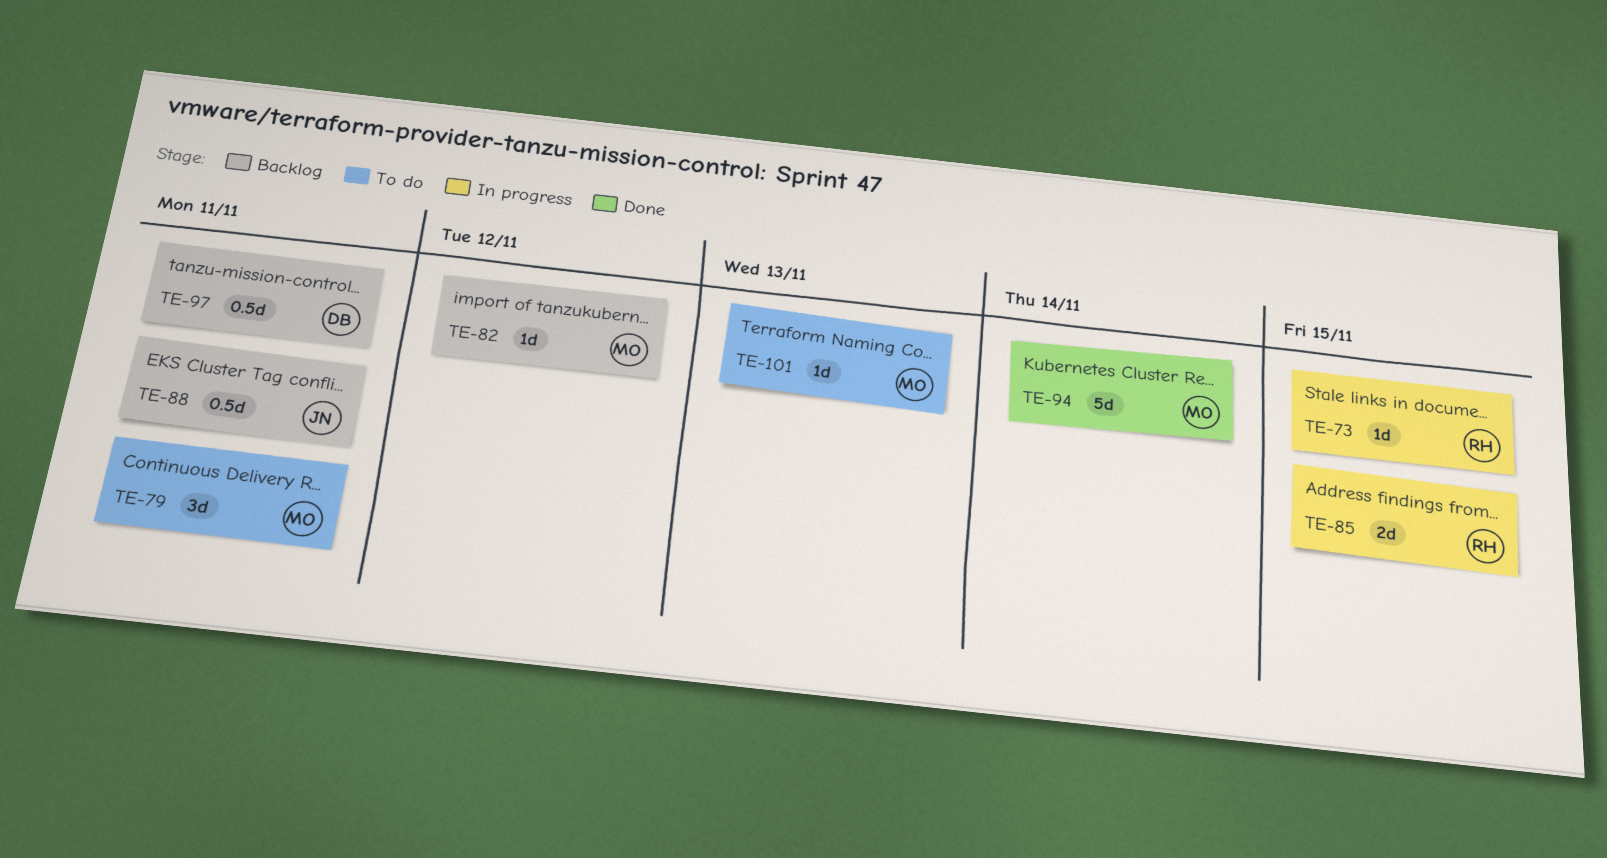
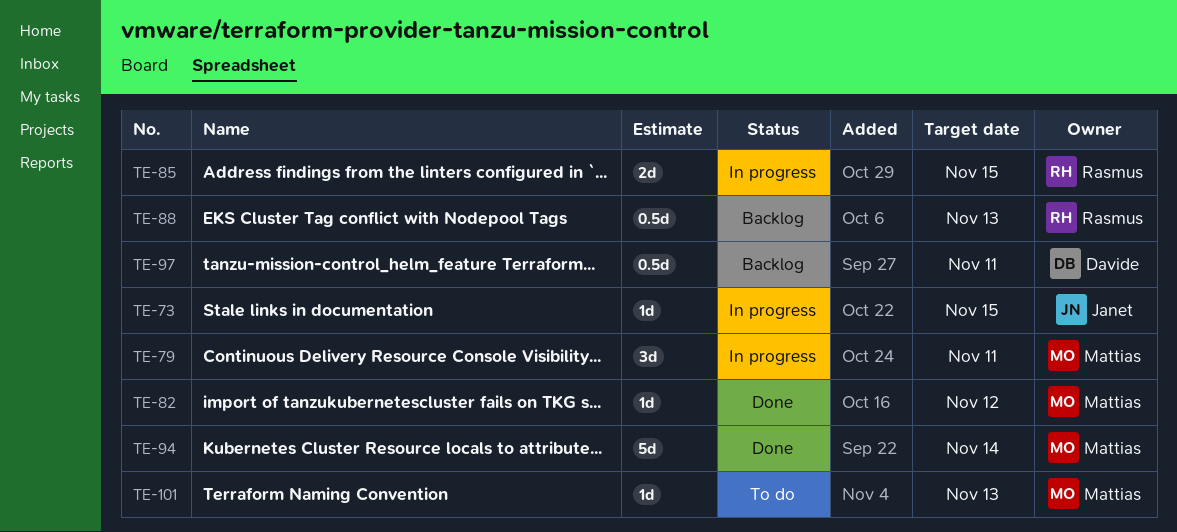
TE-73, owner: Rasmus -> Janet
TE-79, status: To do -> In progress
TE-82, status: Backlog -> Done
TE-88, owner: Janet -> Rasmus
TE-88, due: Nov 11 -> Nov 13

